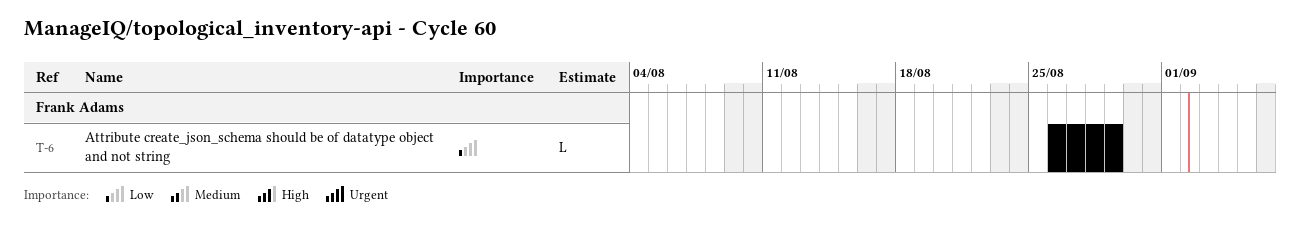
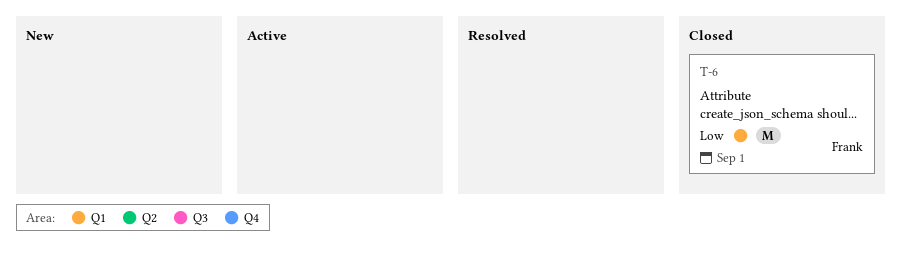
T-6, estimate: L -> M
T-6, due: Aug 29 -> Sep 1

